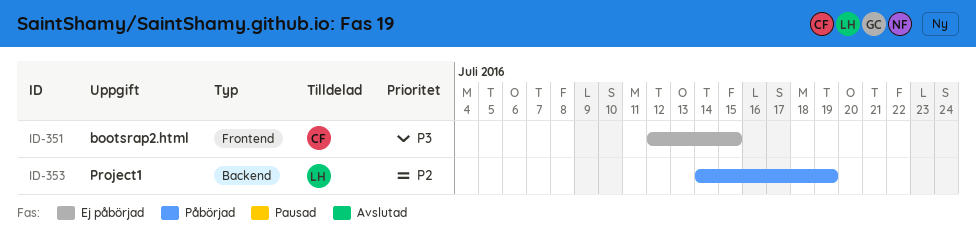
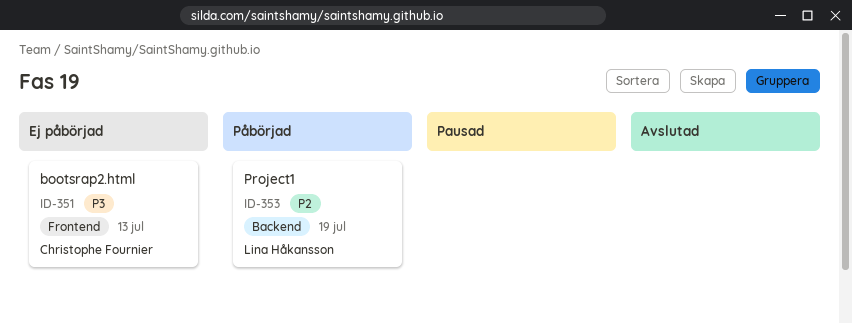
ID-351, due: Jul 15 -> Jul 13

